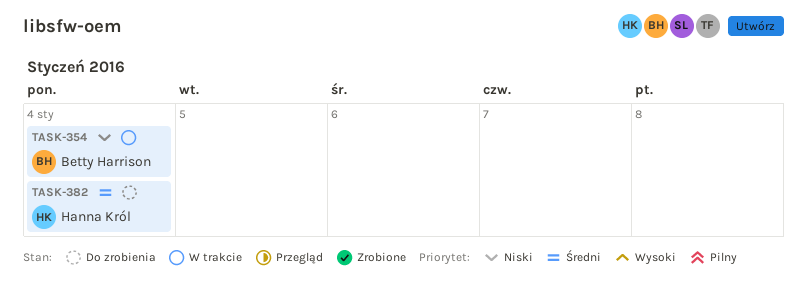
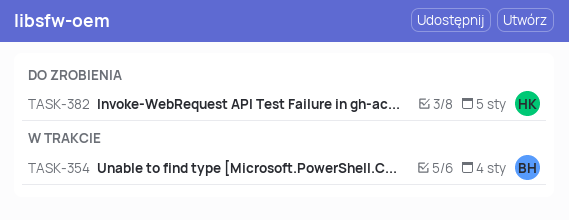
TASK-382, due: Jan 4 -> Jan 5

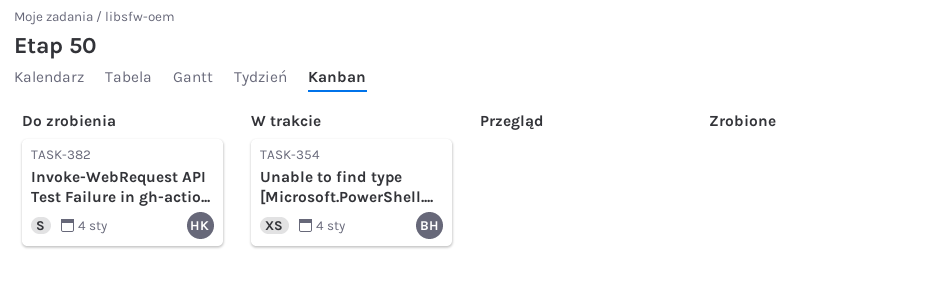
TASK-382, due: Jan 5 -> Jan 4

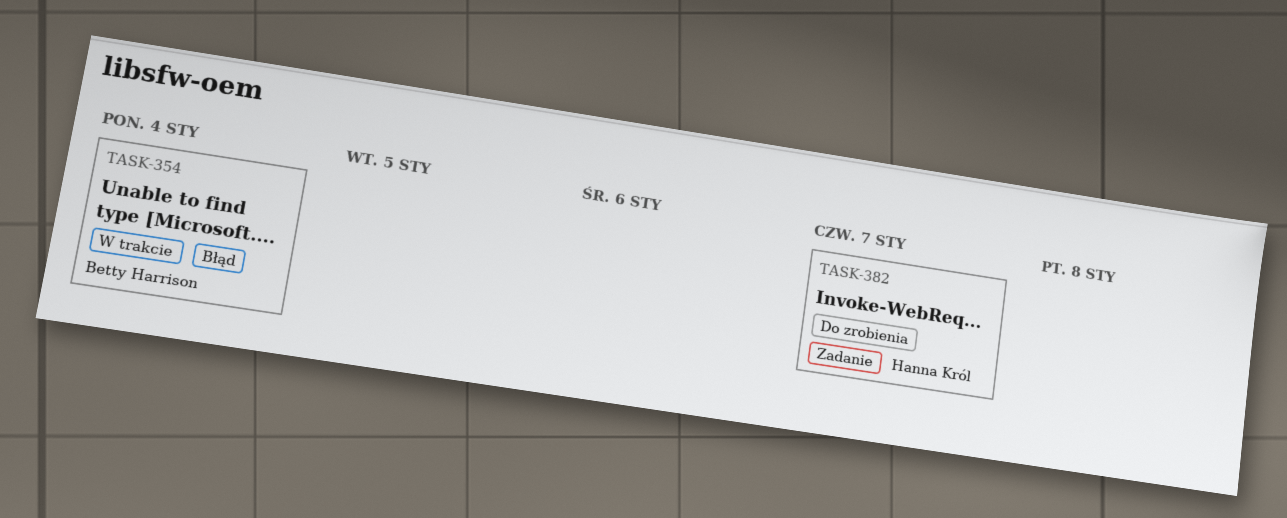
TASK-382, due: Jan 4 -> Jan 7

